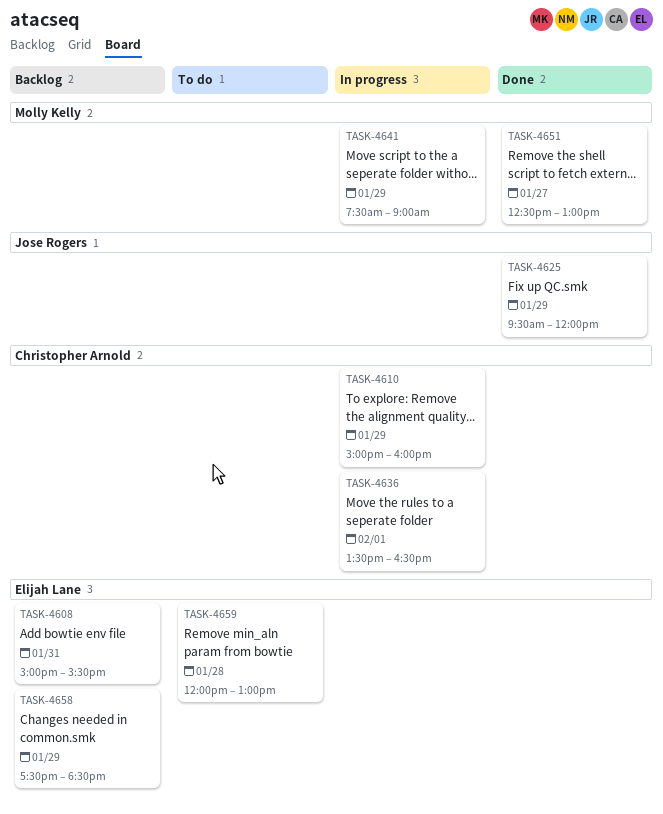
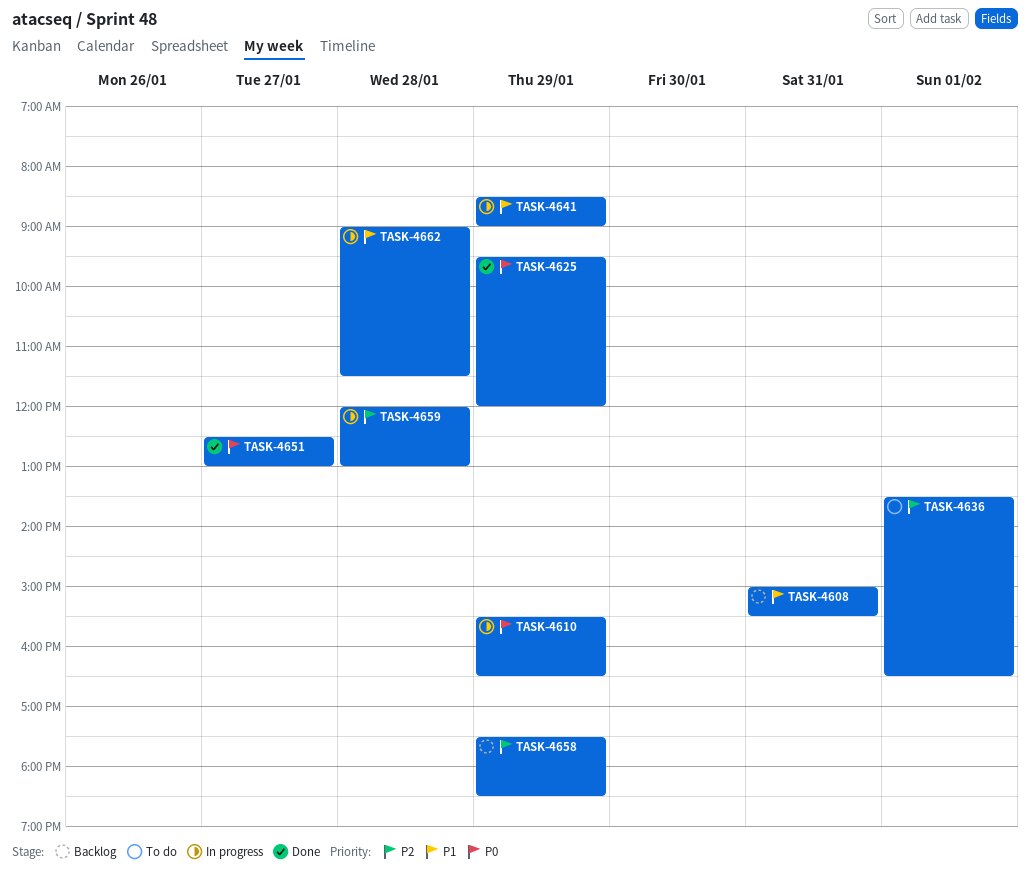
TASK-4610, begins: 15:00 -> 15:30
TASK-4610, ends: 16:00 -> 16:30
TASK-4636, status: In progress -> To do
TASK-4641, begins: 07:30 -> 08:30
TASK-4659, status: To do -> In progress
TASK-4662: none -> present

